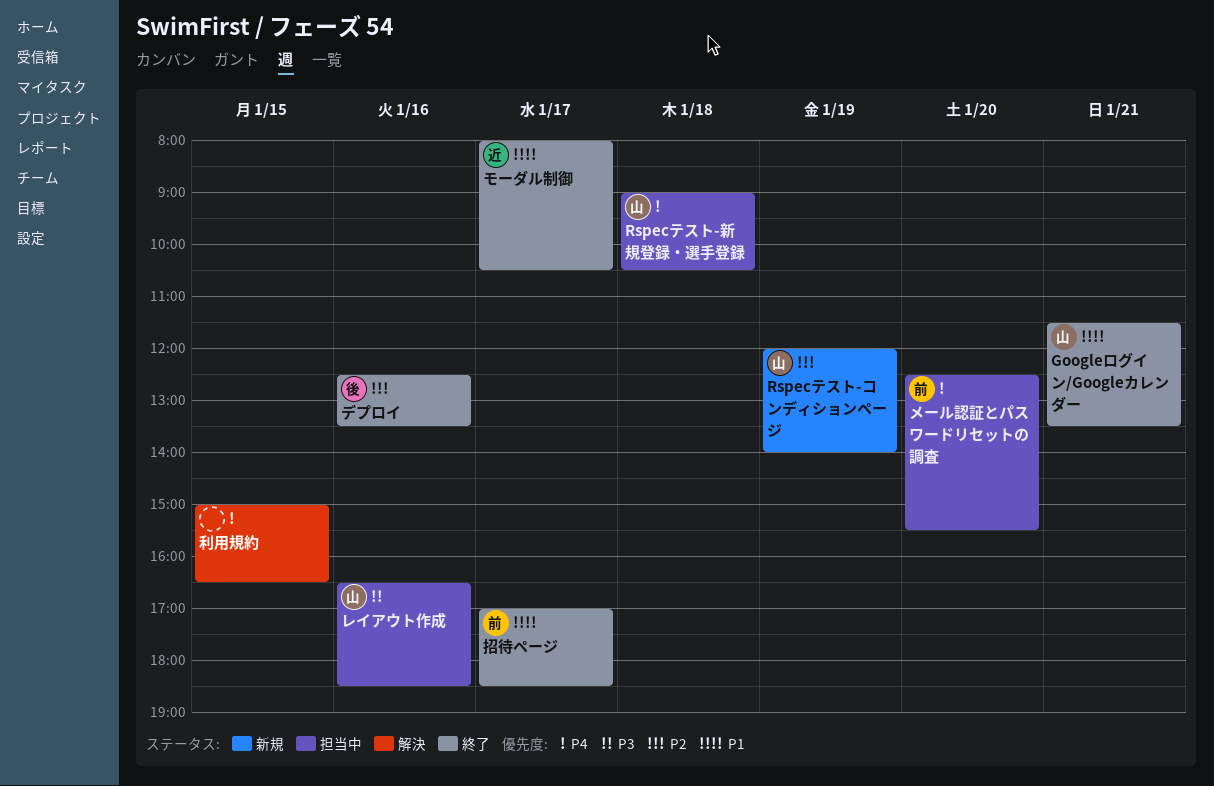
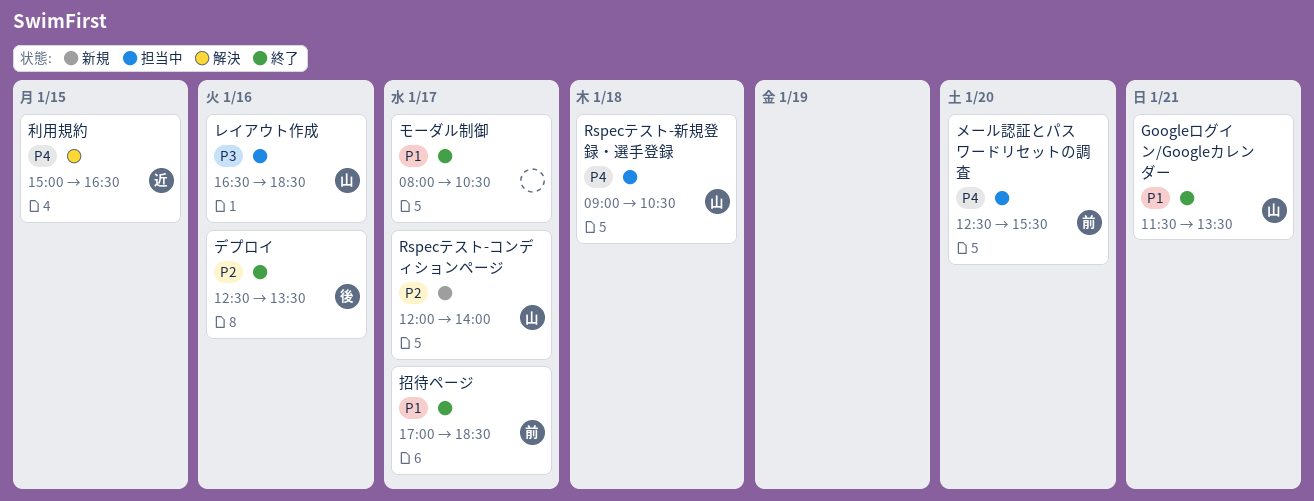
Rspecテスト-コンディションページ, day: Jan 19 -> Jan 17
モーダル制御, owner: 近 -> none
利用規約, owner: none -> 近

